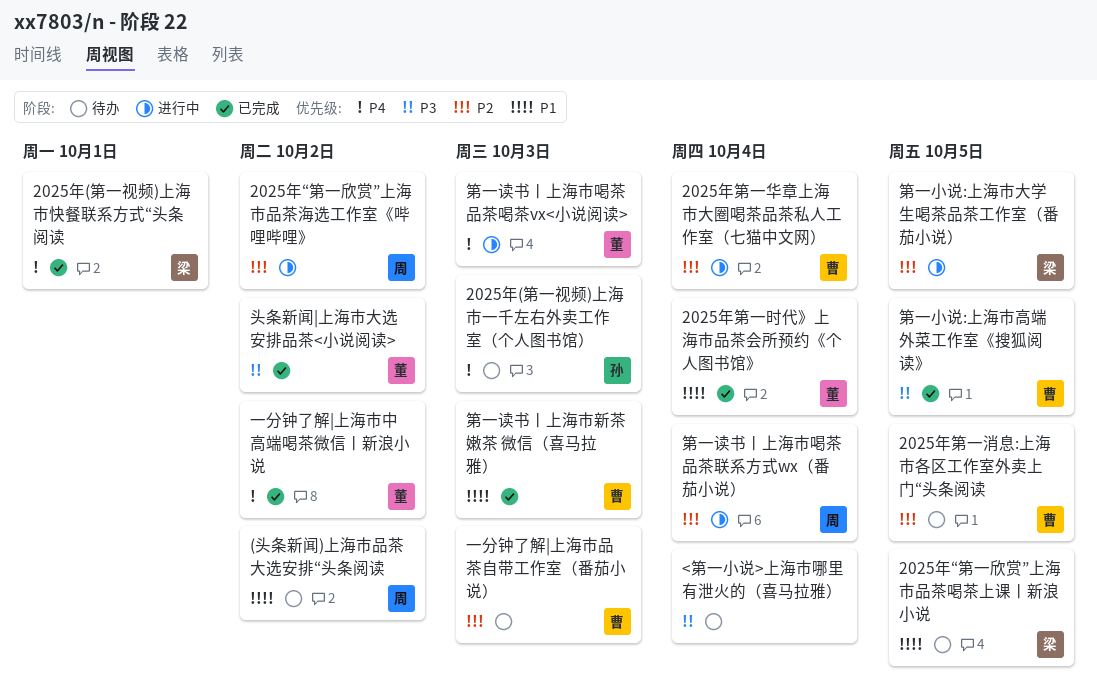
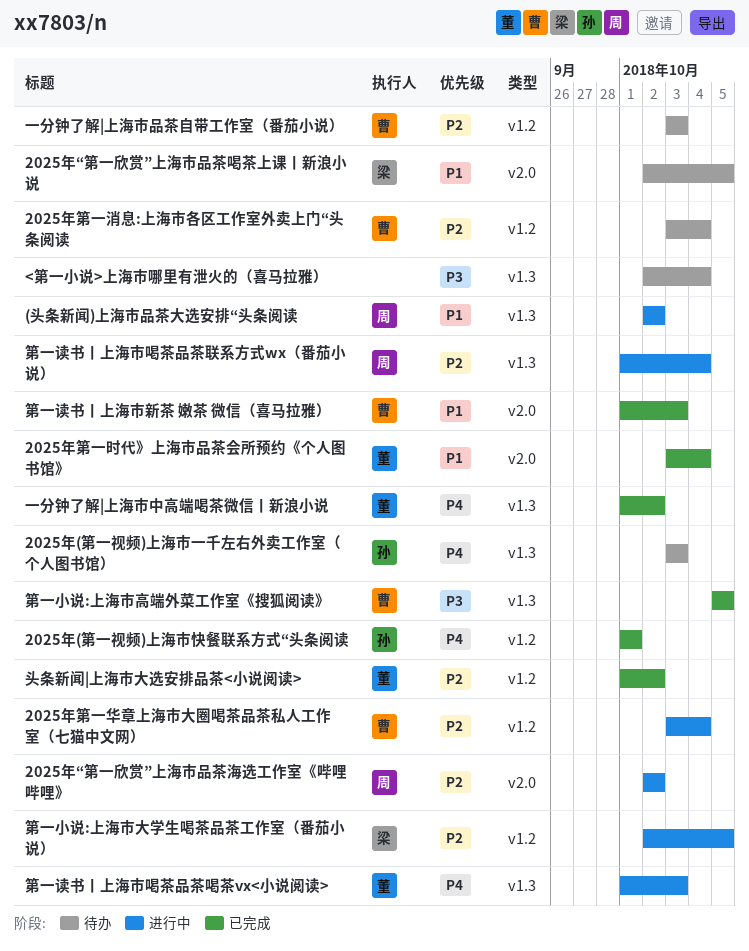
(头条新闻)上海市品茶大选安排“头条阅读, status: 待办 -> 进行中
2025年(第一视频)上海市快餐联系方式“头条阅读, owner: 梁 -> 孙
2025年第一消息:上海市各区工作室外卖上门“头条阅读, due: Oct 5 -> Oct 4
头条新闻|上海市大选安排品茶<小说阅读>, priority: P3 -> P2

